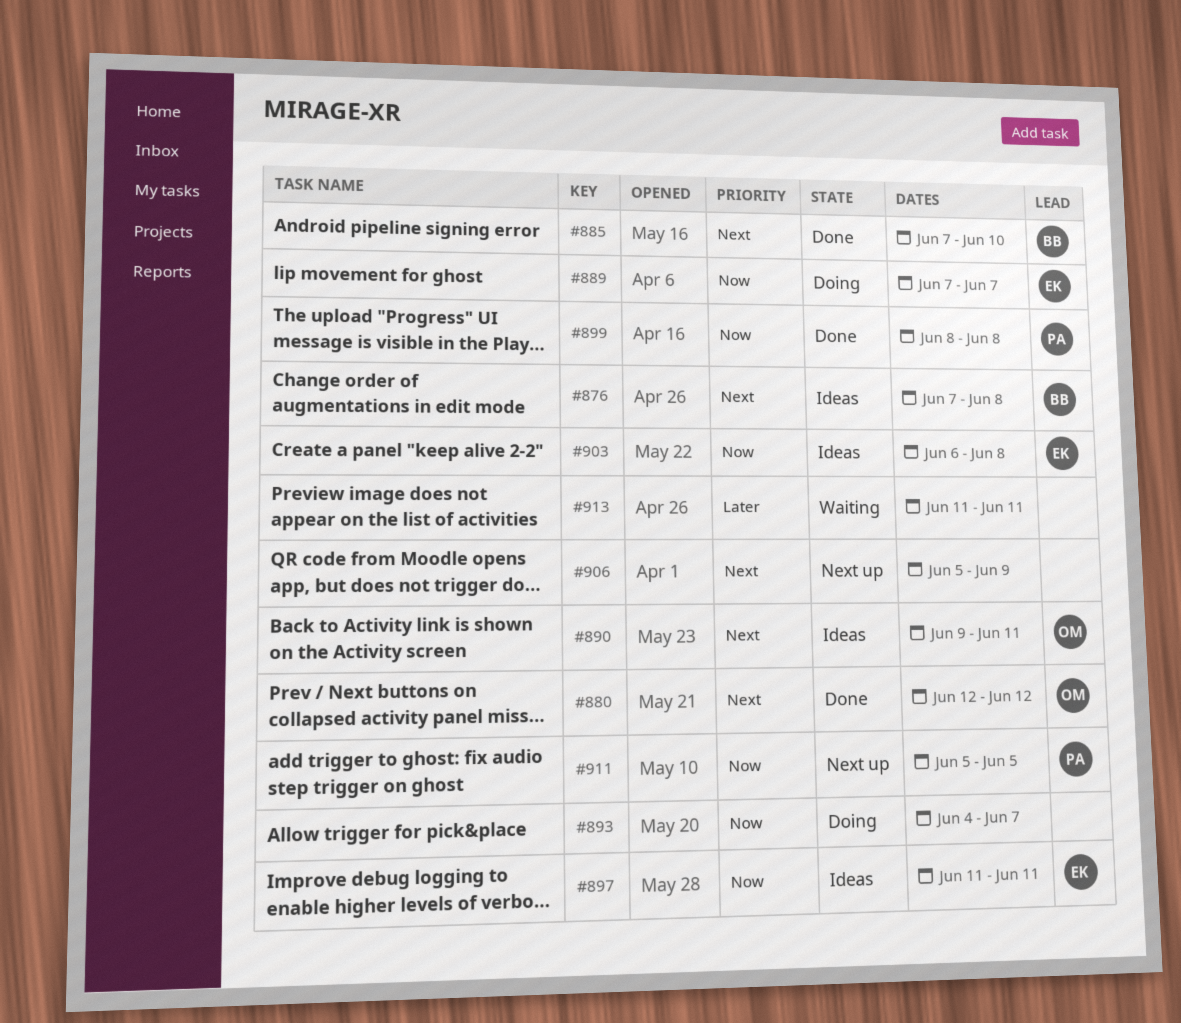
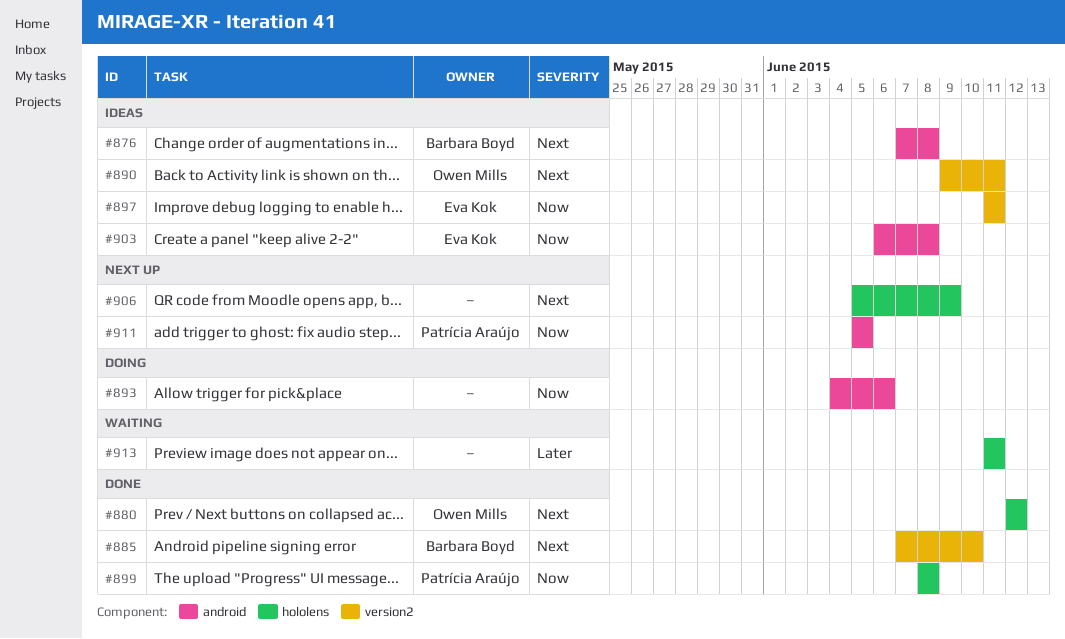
#889: present -> none
#893, due: Jun 7 -> Jun 6

